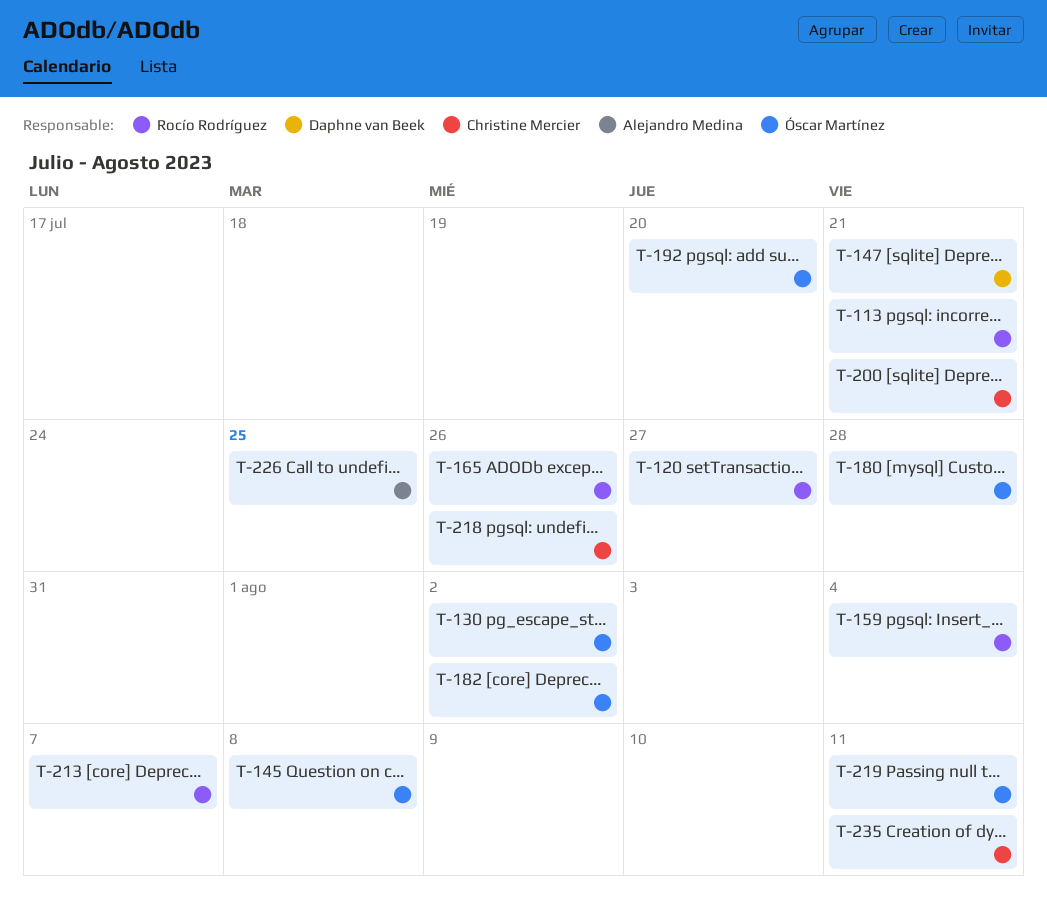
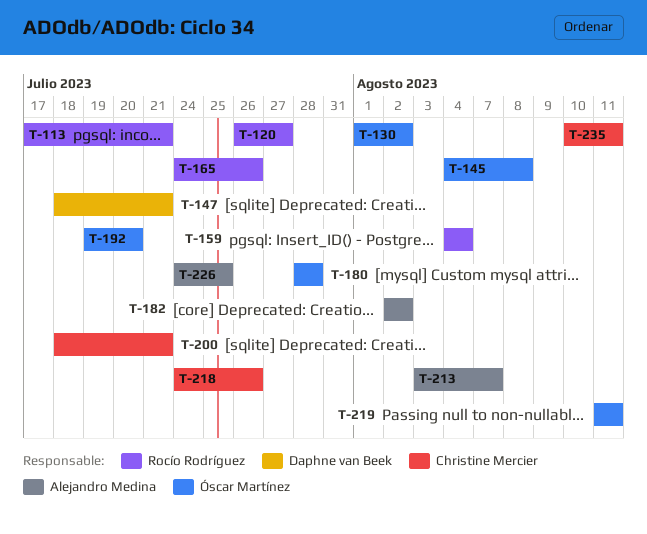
T-182, owner: Óscar Martínez -> Alejandro Medina
T-213, owner: Rocío Rodríguez -> Alejandro Medina

